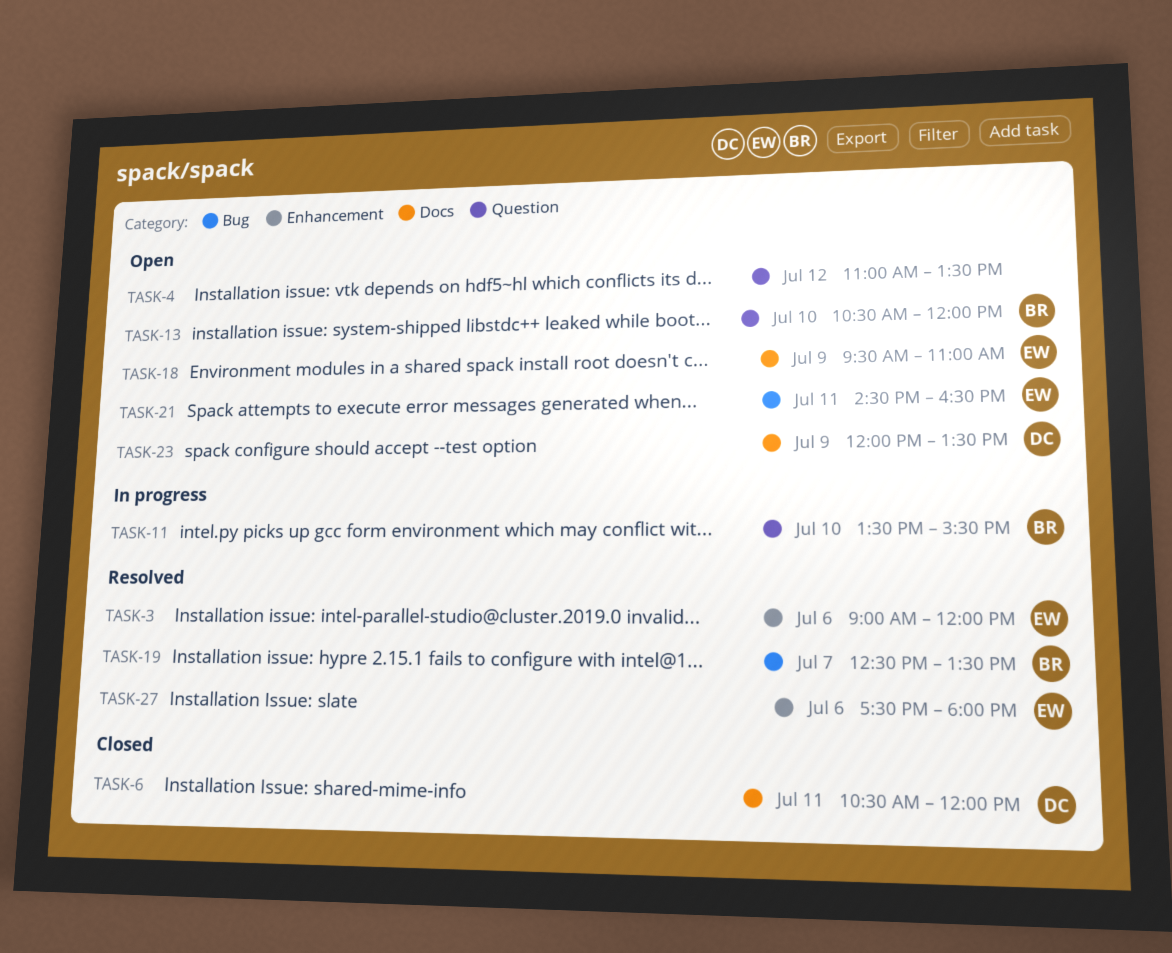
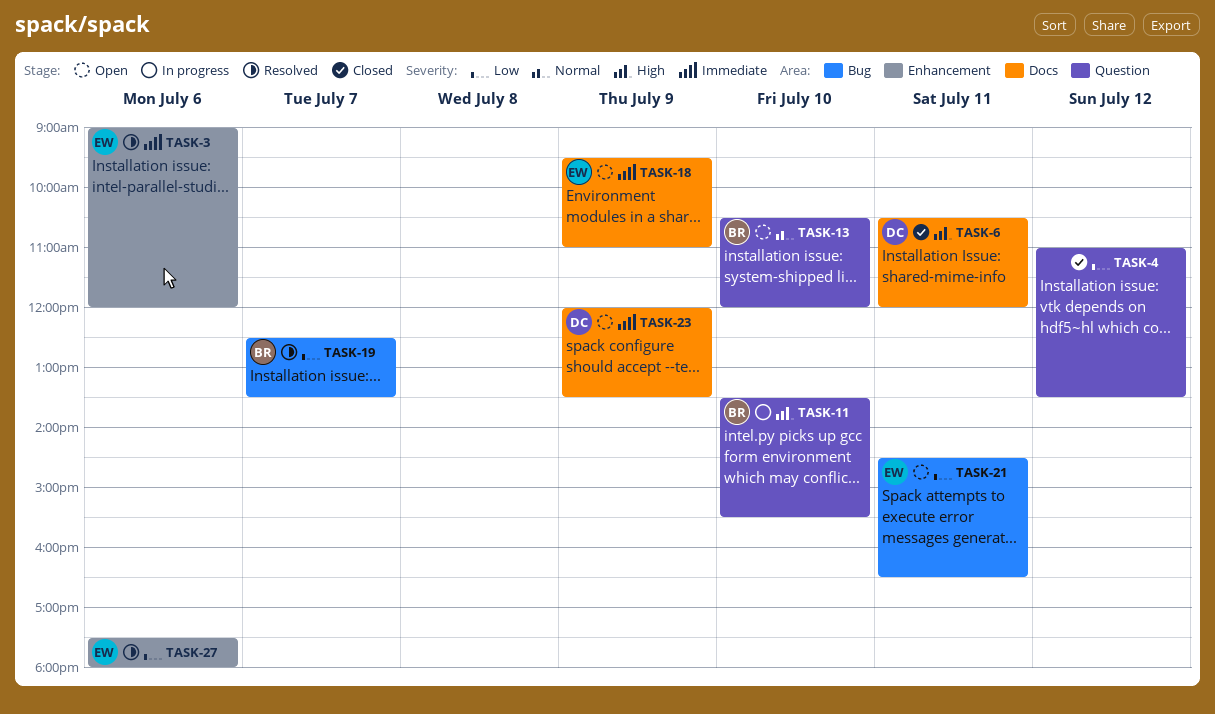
TASK-4, status: Open -> Closed

